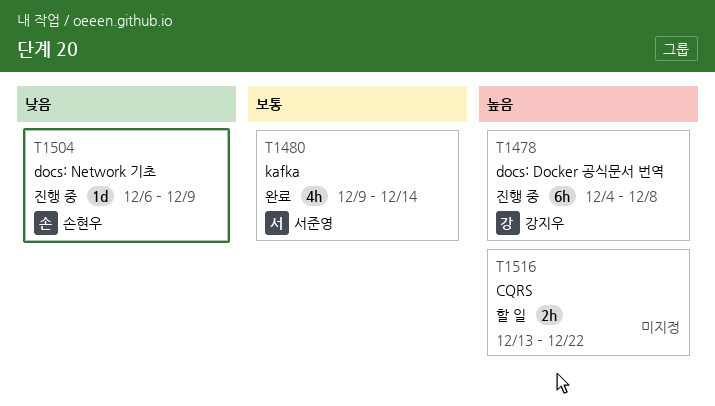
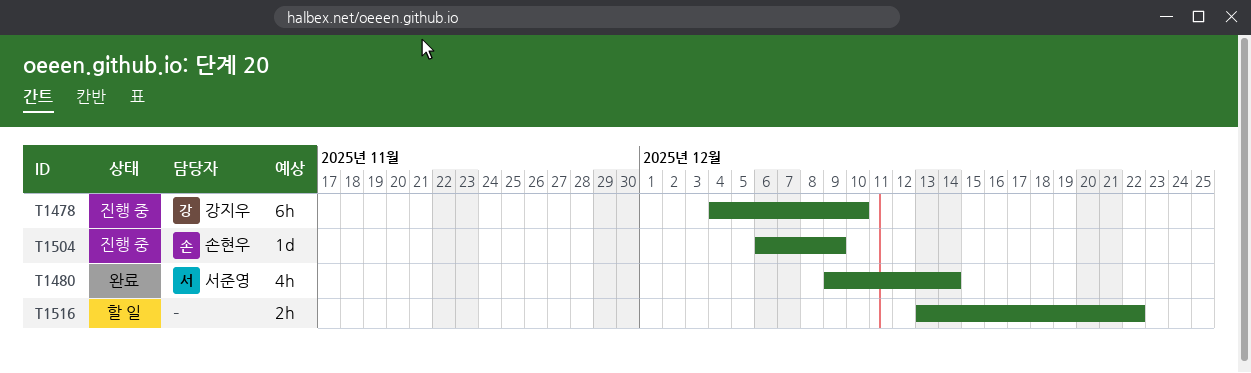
T1478, due: Dec 8 -> Dec 10

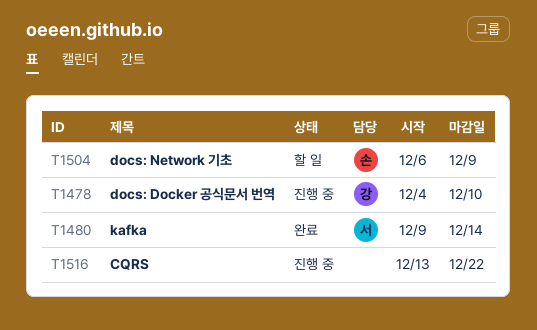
T1504, status: 진행 중 -> 할 일
T1516, status: 할 일 -> 진행 중

